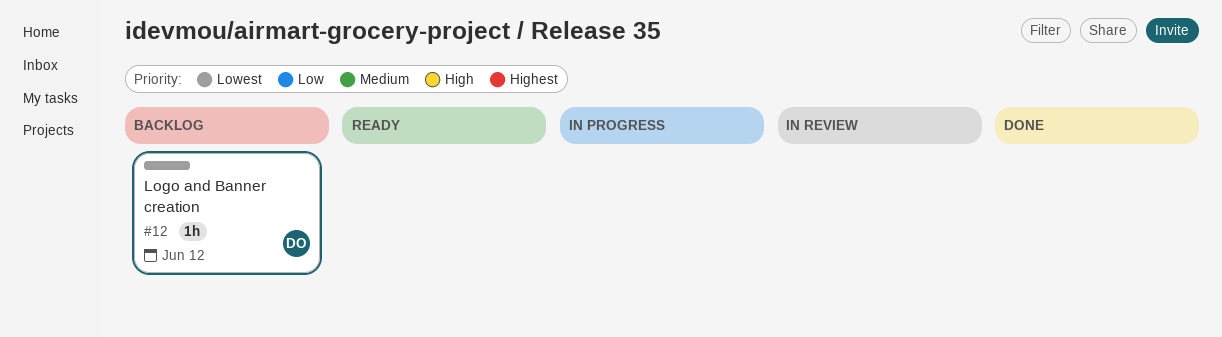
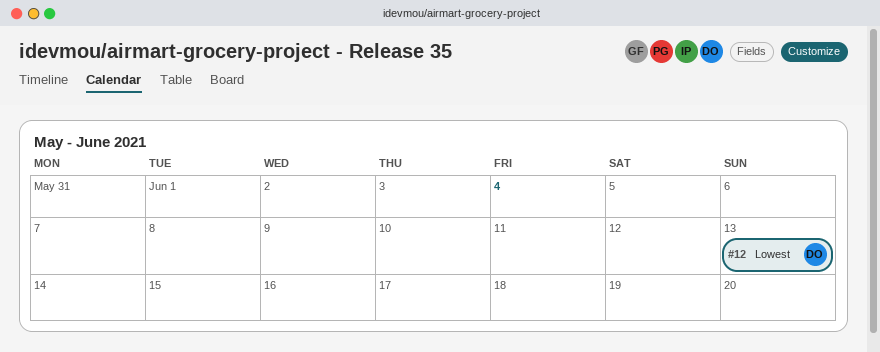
#12, due: Jun 12 -> Jun 13

